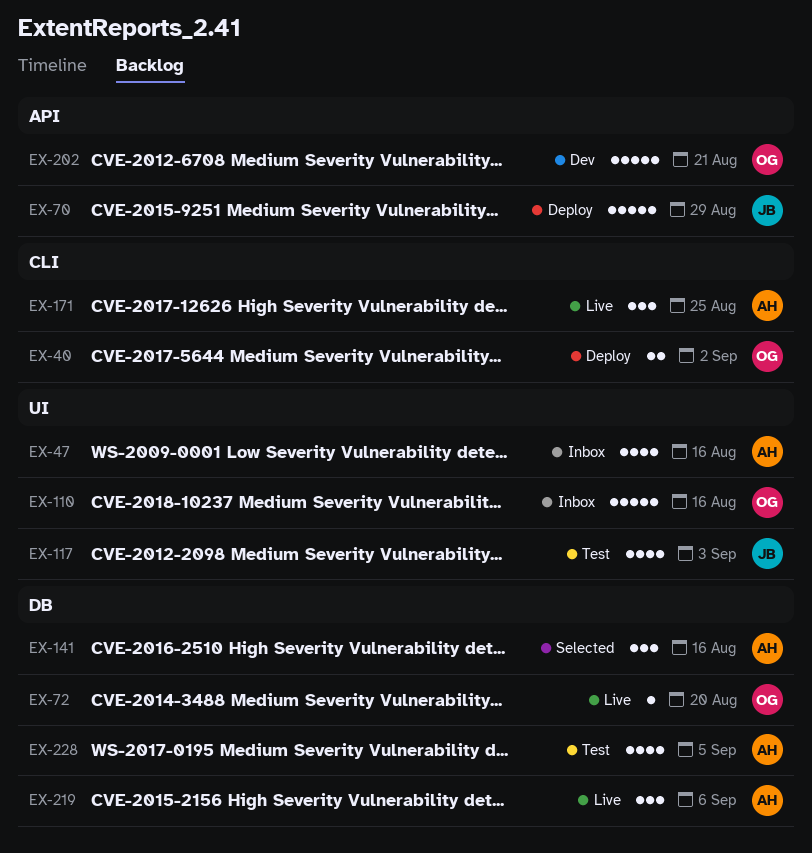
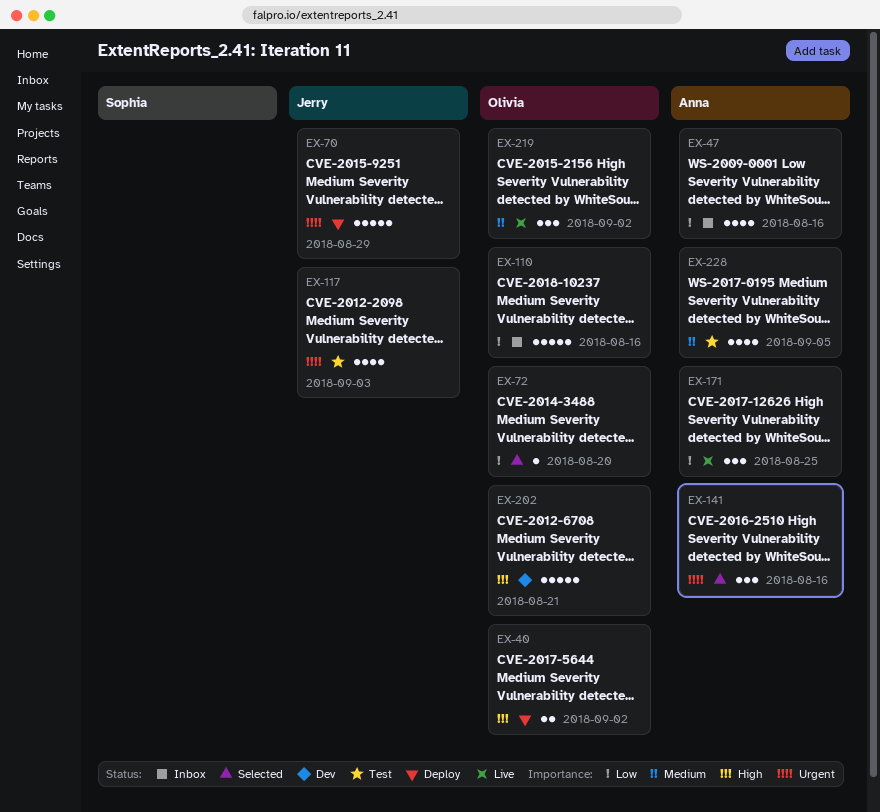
EX-72, status: Live -> Selected
EX-219, owner: Anna -> Olivia
EX-219, due: Sep 6 -> Sep 2

